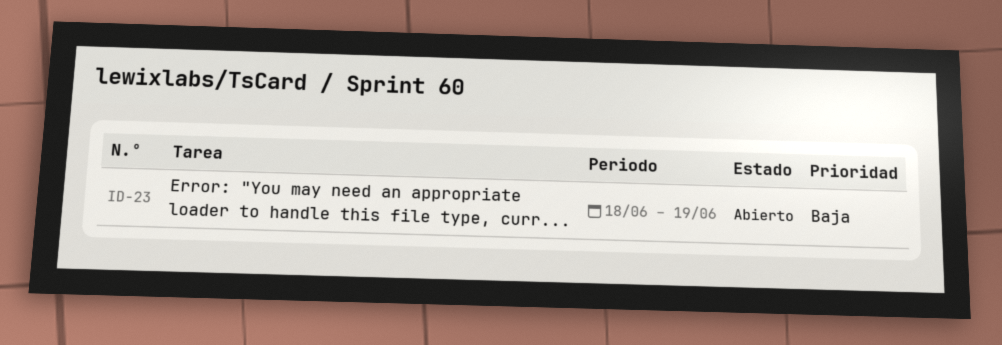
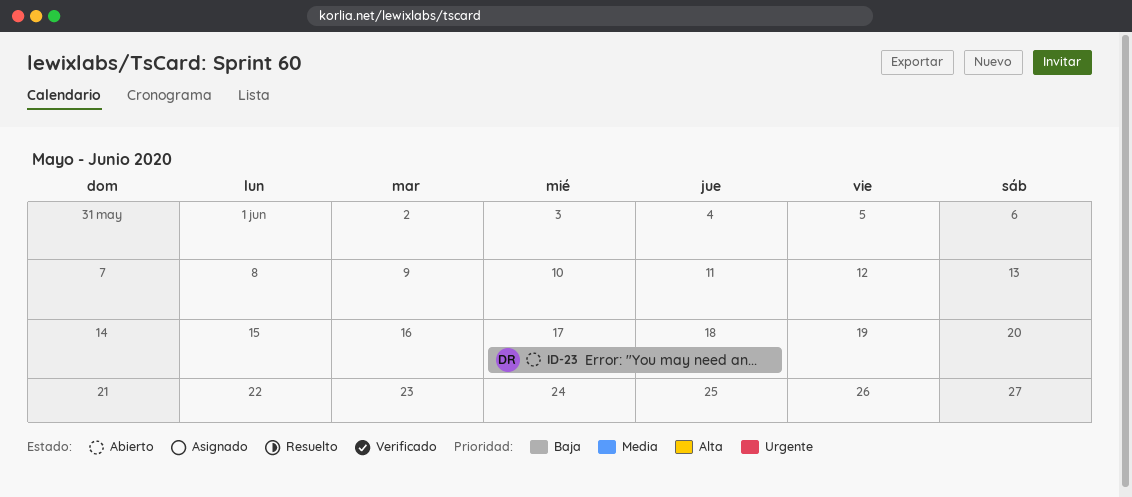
ID-23, start: Jun 18 -> Jun 17
ID-23, due: Jun 19 -> Jun 18

